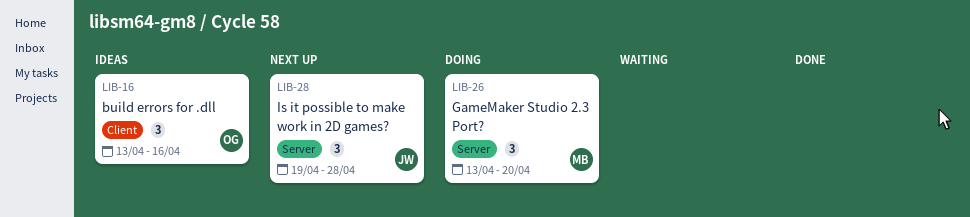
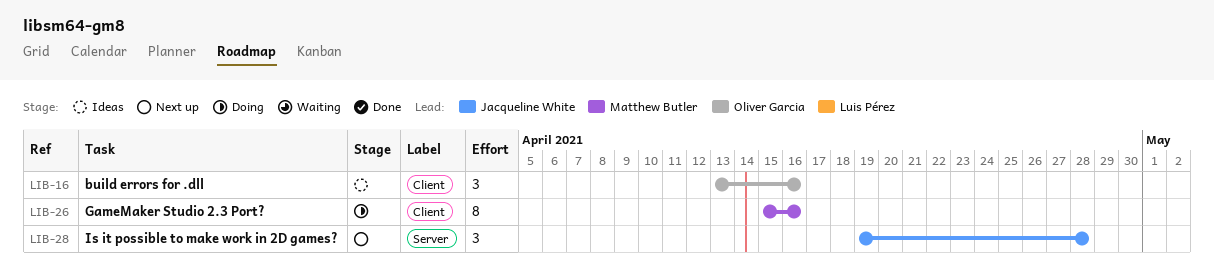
LIB-26, label: Server -> Client
LIB-26, estimate: 3 -> 8
LIB-26, start: Apr 13 -> Apr 15
LIB-26, due: Apr 20 -> Apr 16

